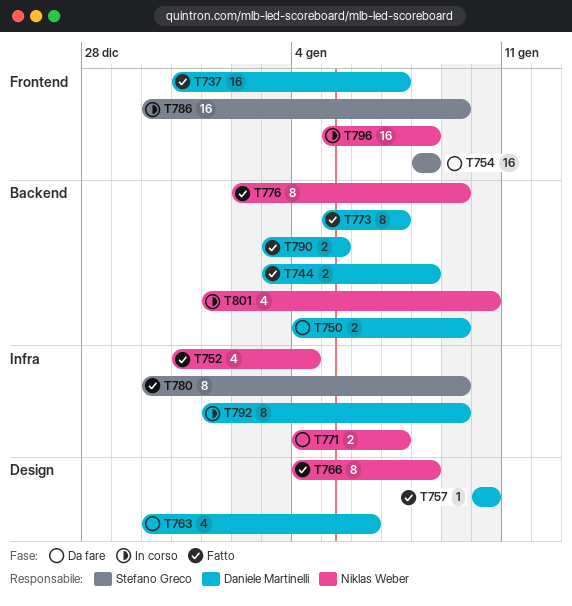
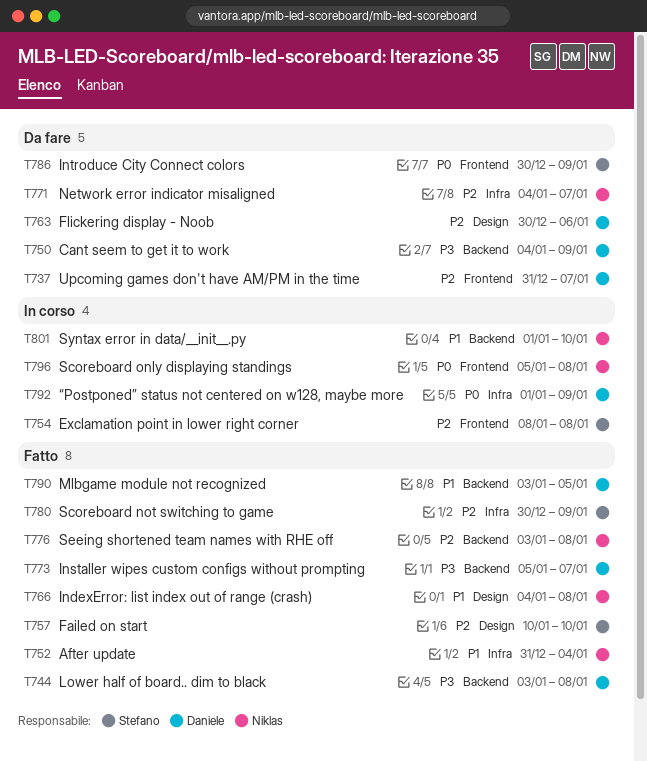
T737, status: Fatto -> Da fare
T754, status: Da fare -> In corso
T757, owner: Daniele Martinelli -> Stefano Greco
T776, start: Jan 2 -> Jan 3
T776, due: Jan 9 -> Jan 8
T786, status: In corso -> Da fare

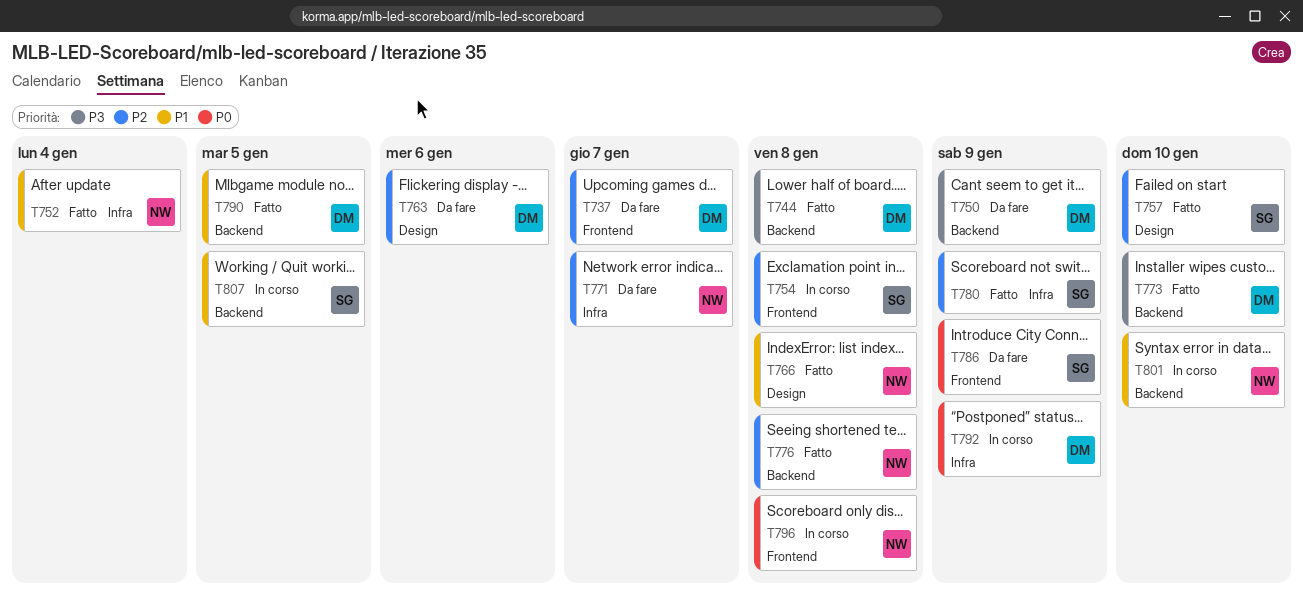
T773, due: Jan 7 -> Jan 10
T807: none -> present

